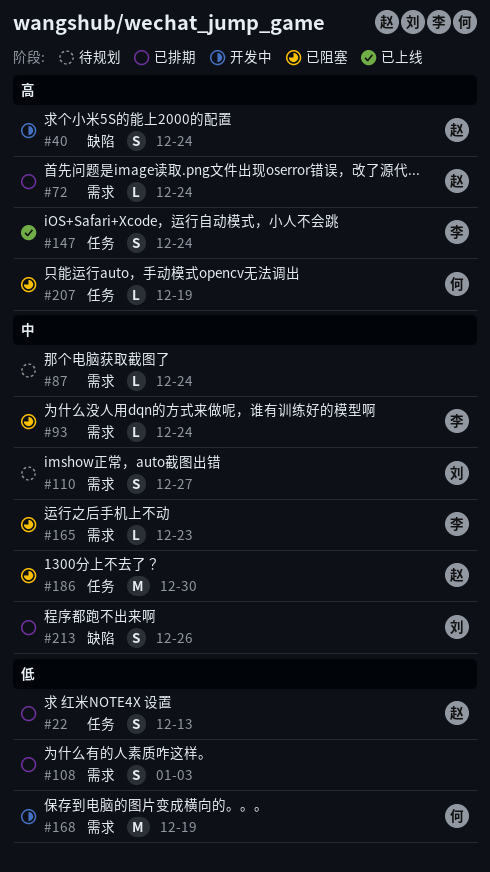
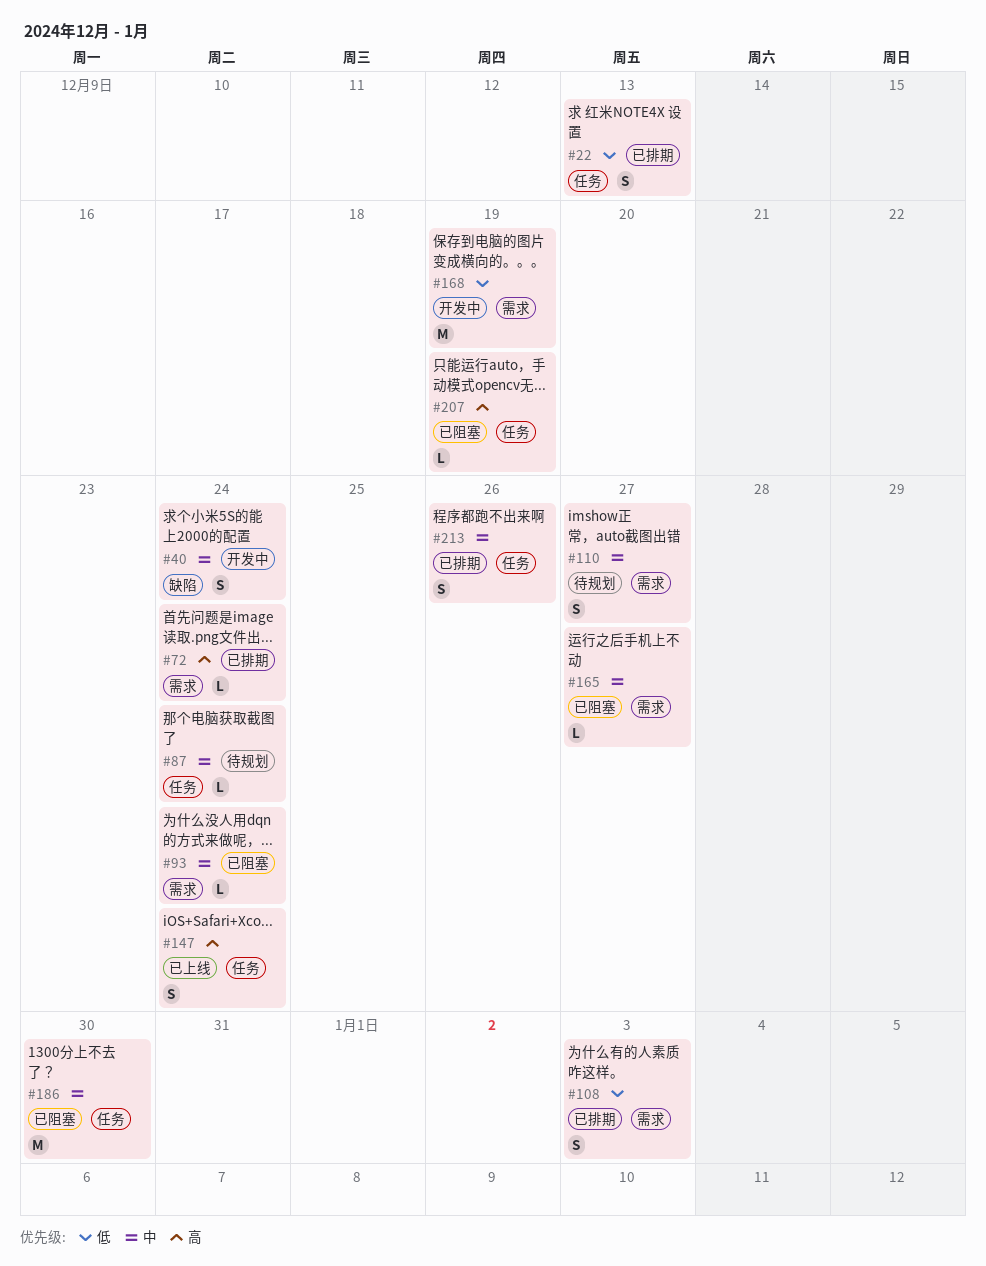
#40, priority: 高 -> 中
#87, label: 需求 -> 任务
#165, due: Dec 23 -> Dec 27
#213, label: 缺陷 -> 任务

